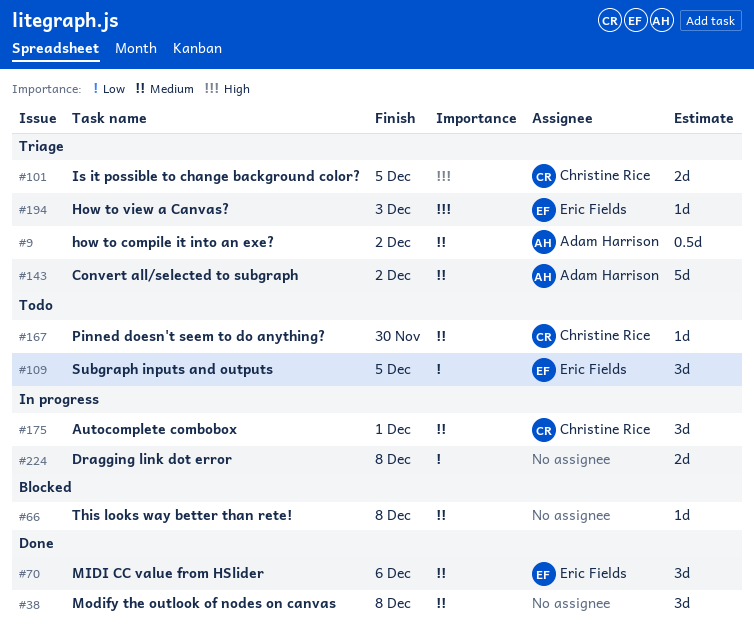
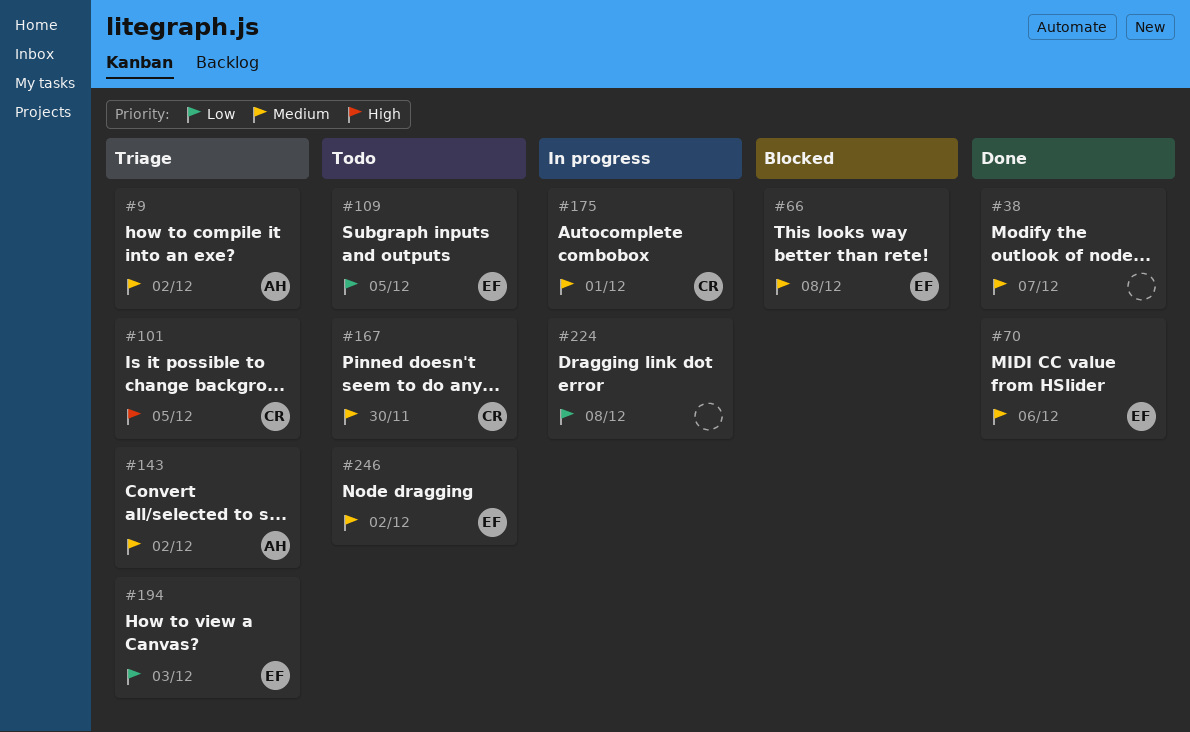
#38, due: Dec 8 -> Dec 7
#66, owner: none -> Eric Fields
#194, priority: High -> Low
#246: none -> present

